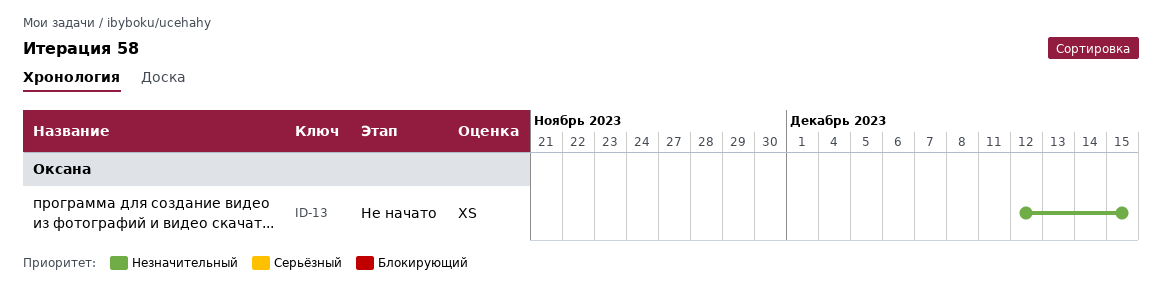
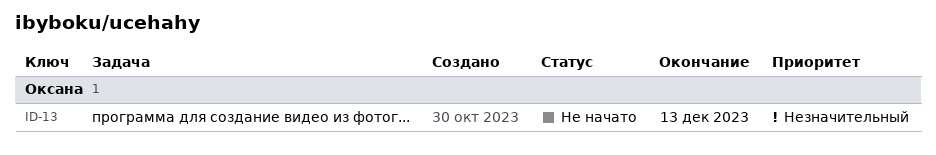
ID-13, due: Dec 15 -> Dec 13

